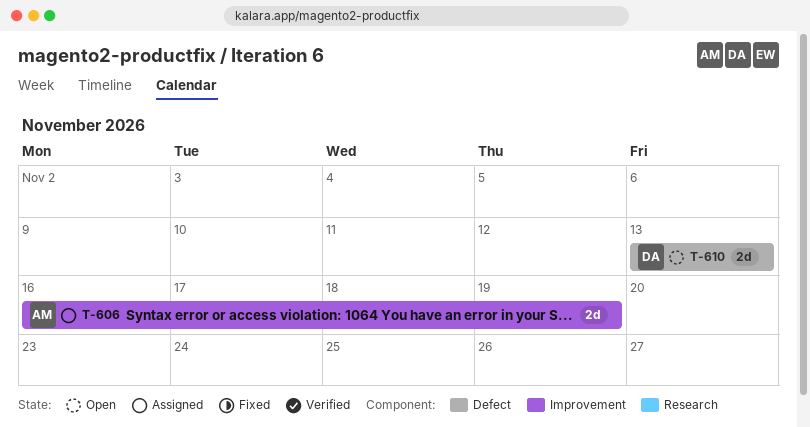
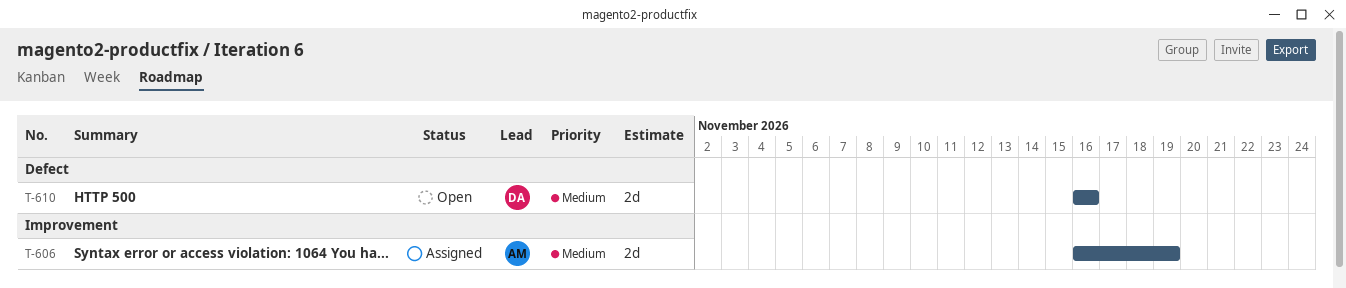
T-610, start: Nov 13 -> Nov 16
T-610, due: Nov 13 -> Nov 16

